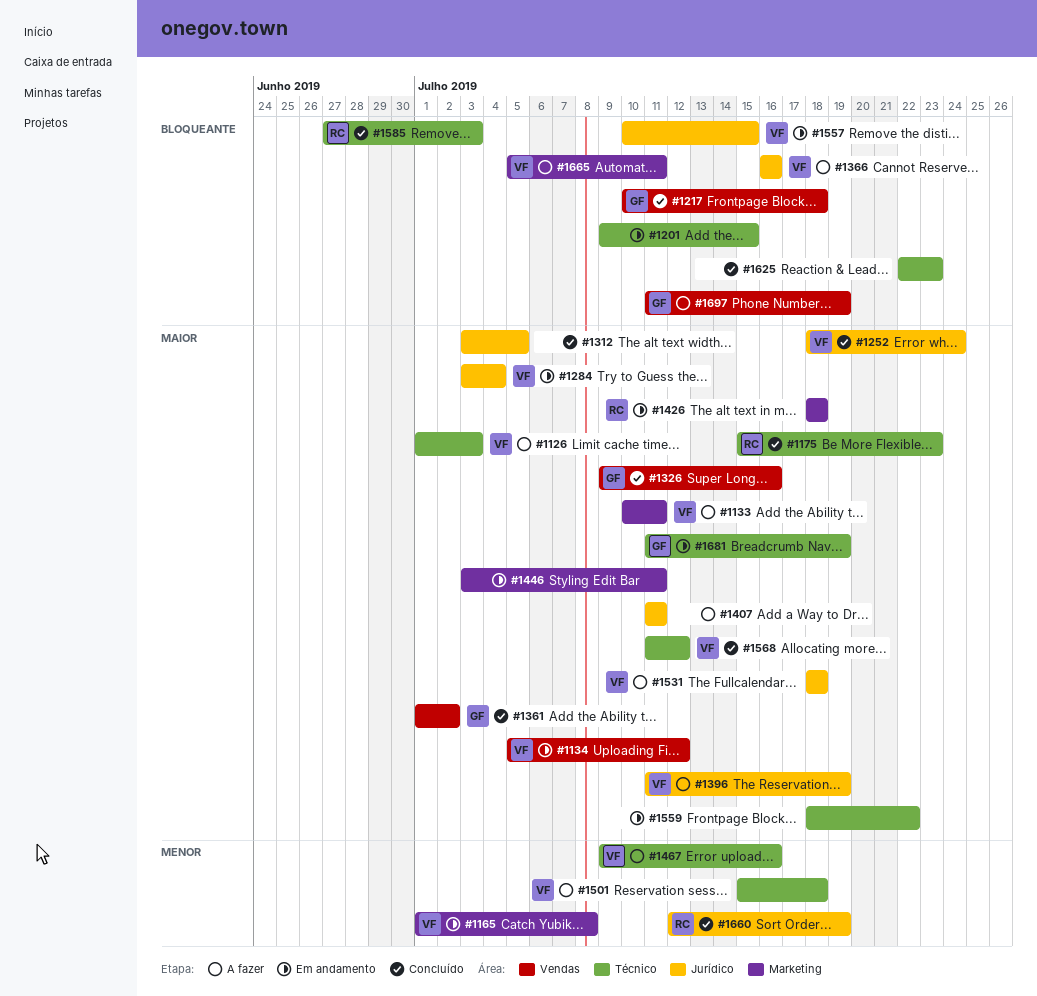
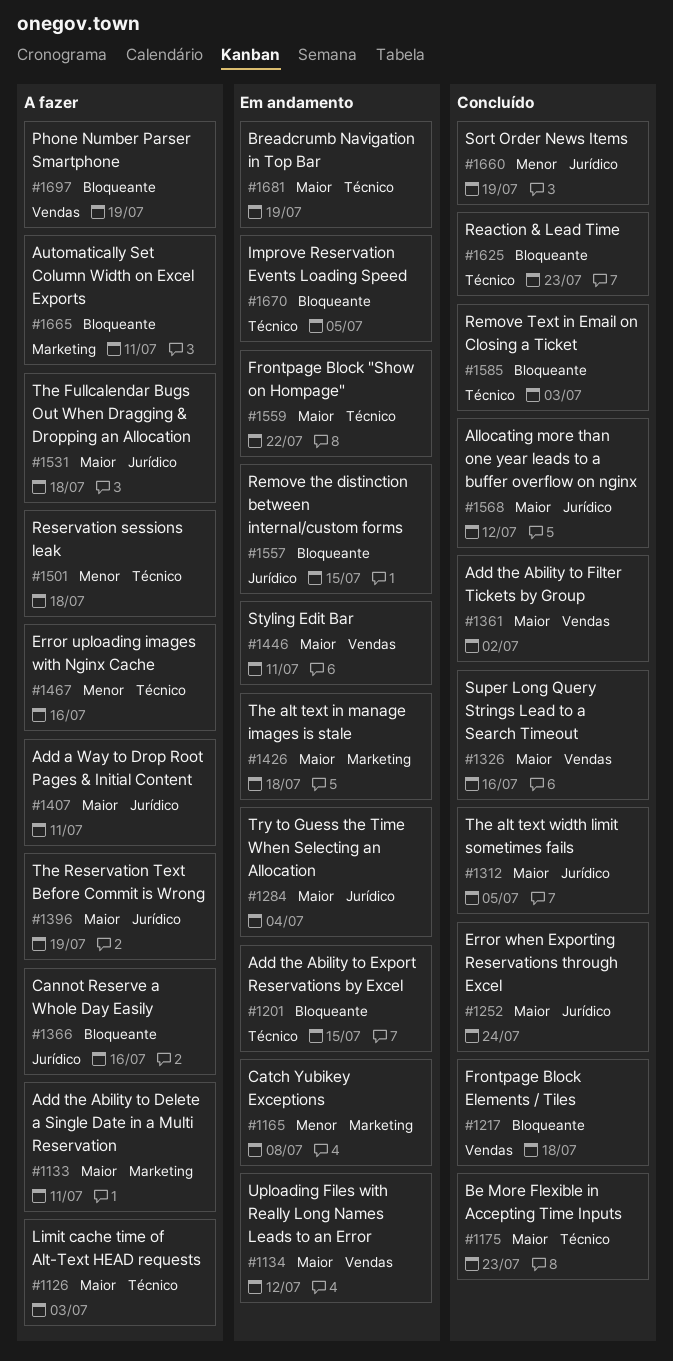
#1446, label: Marketing -> Vendas
#1568, label: Técnico -> Jurídico
#1670: none -> present

